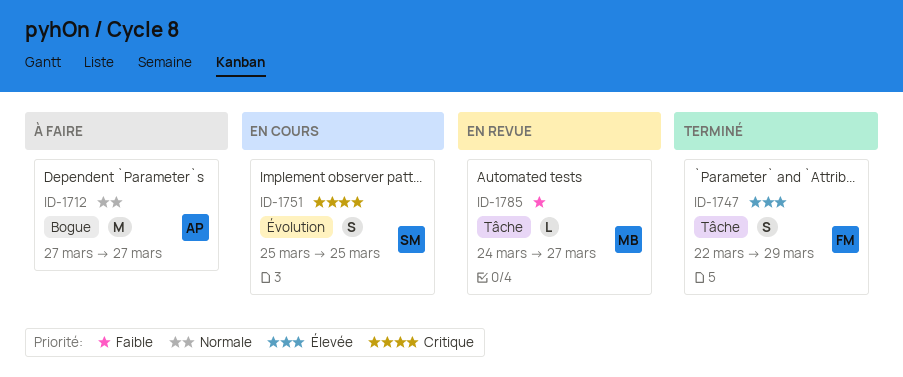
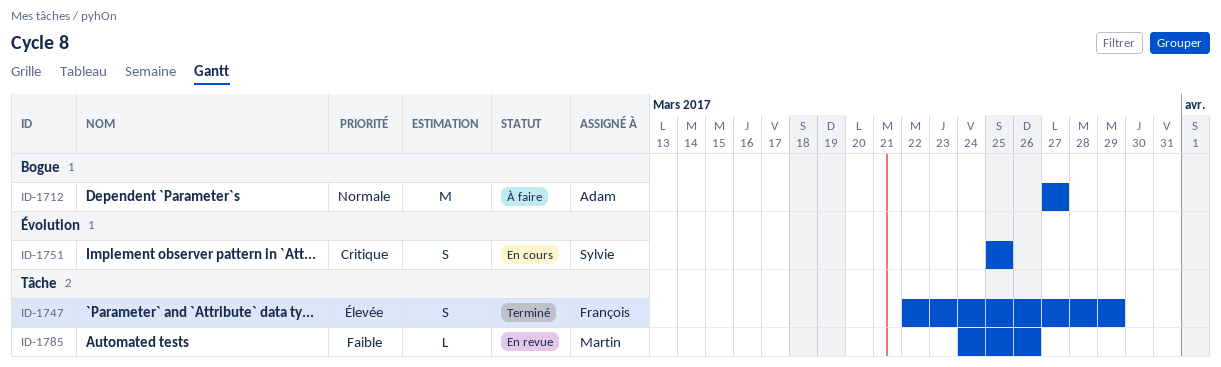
ID-1785, due: Mar 27 -> Mar 26

